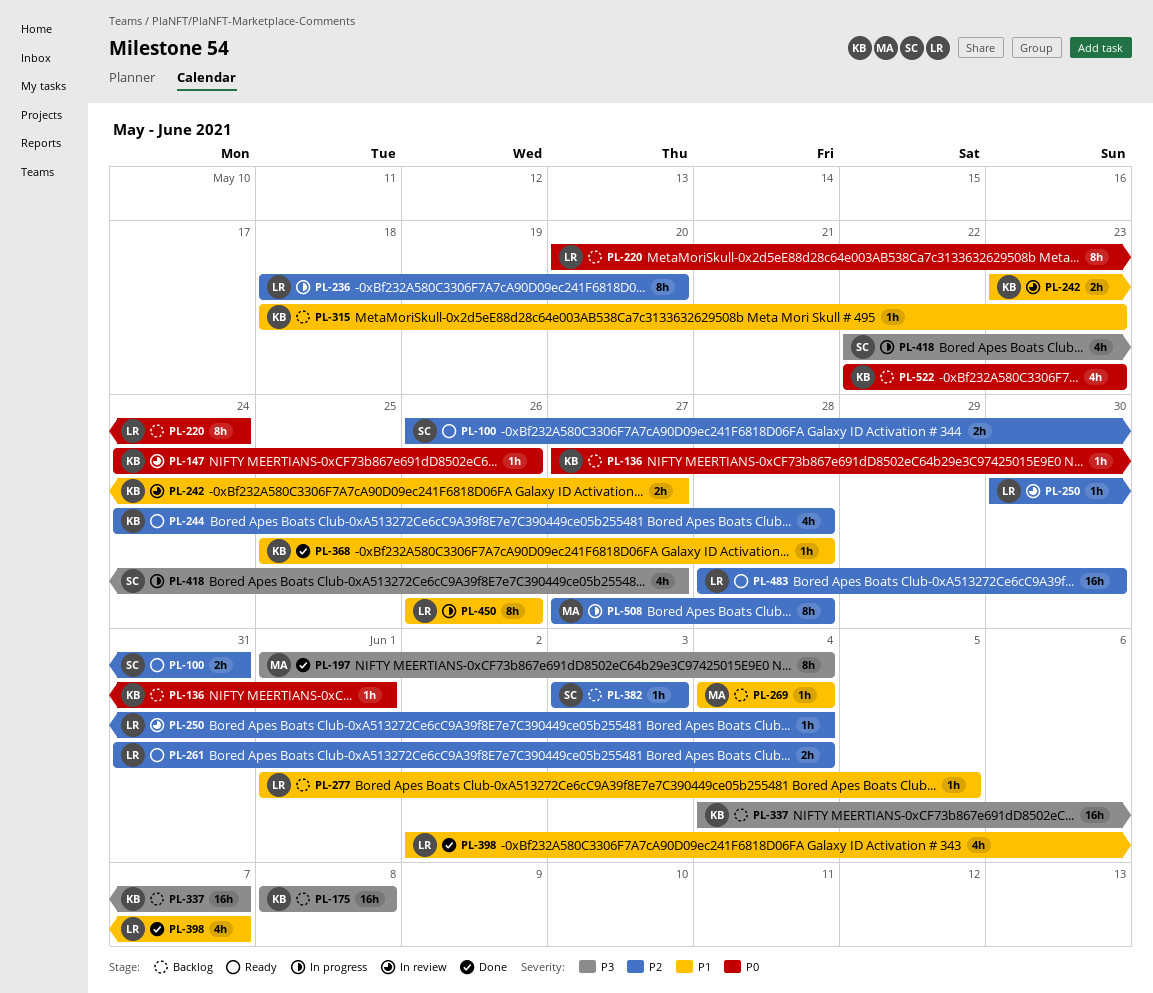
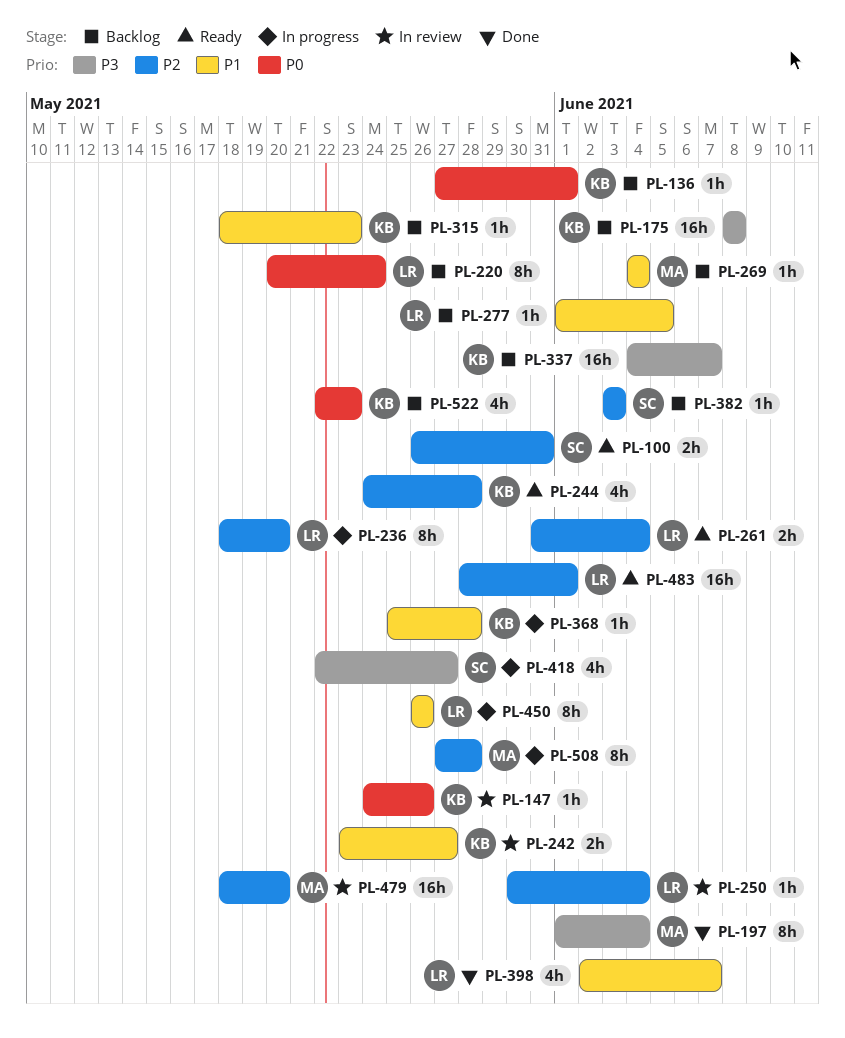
PL-368, status: Done -> In progress
PL-479: none -> present
PL-483, due: May 30 -> Jun 1

